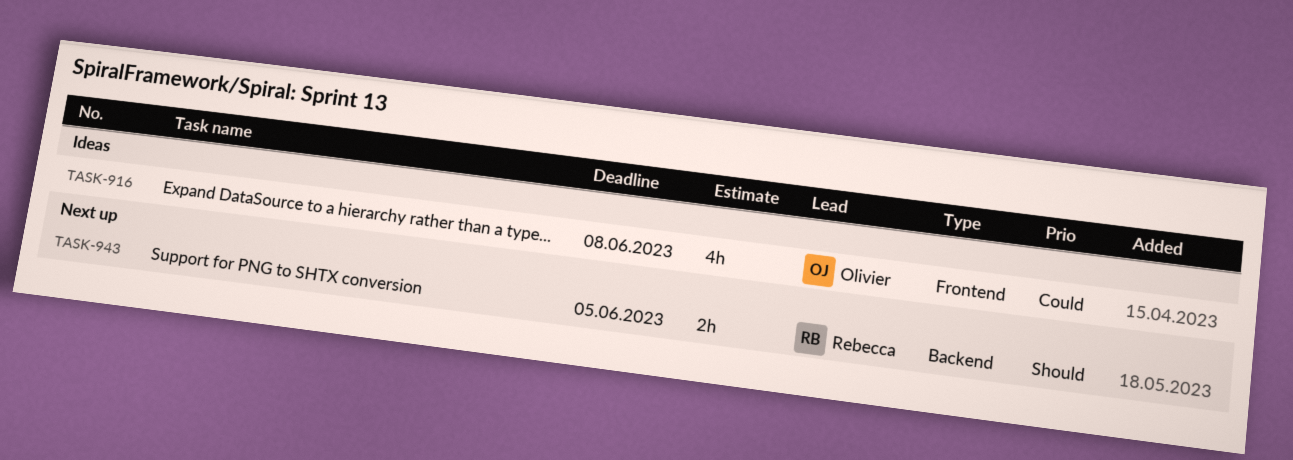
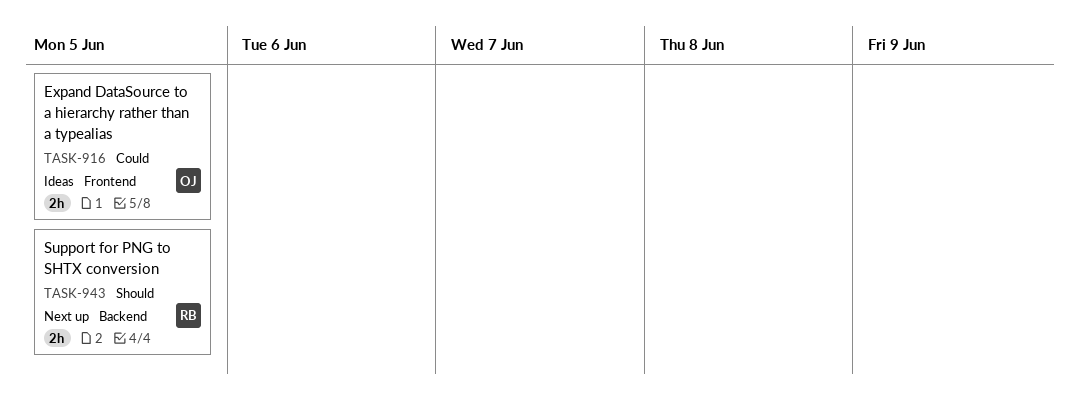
TASK-916, estimate: 4h -> 2h
TASK-916, due: Jun 8 -> Jun 5

